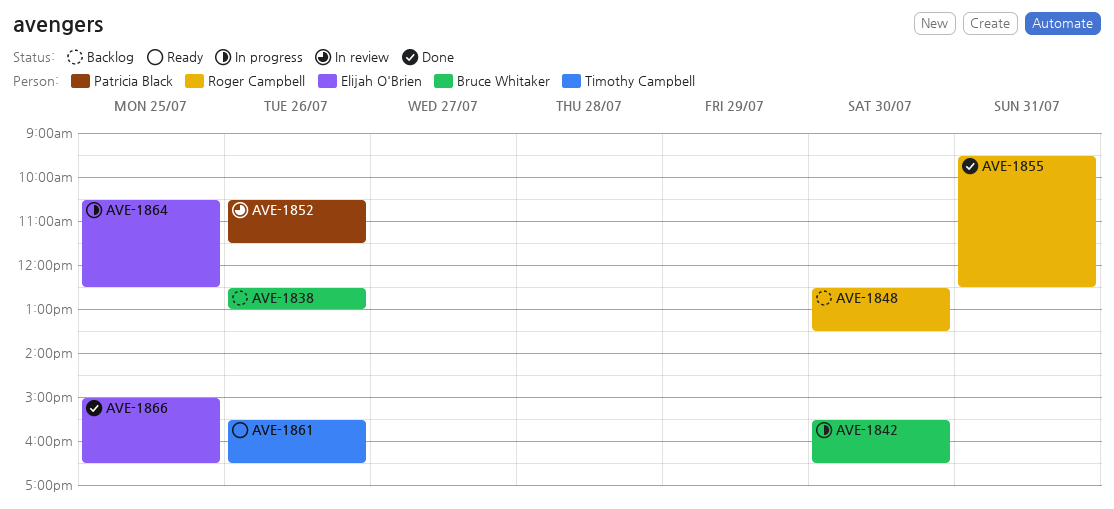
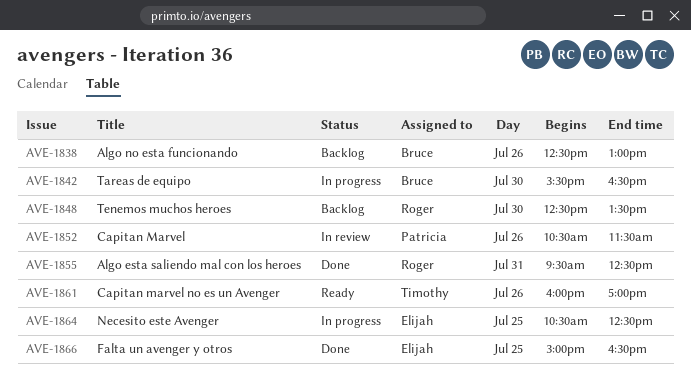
AVE-1861, begins: 15:30 -> 16:00
AVE-1861, ends: 16:30 -> 17:00

